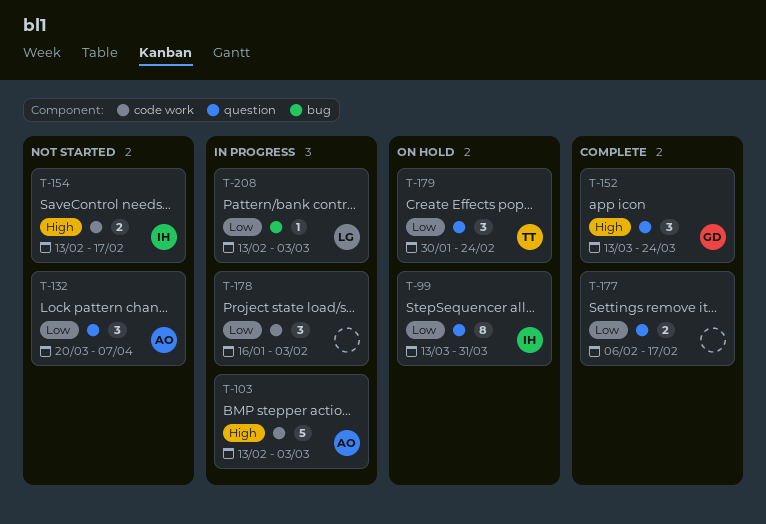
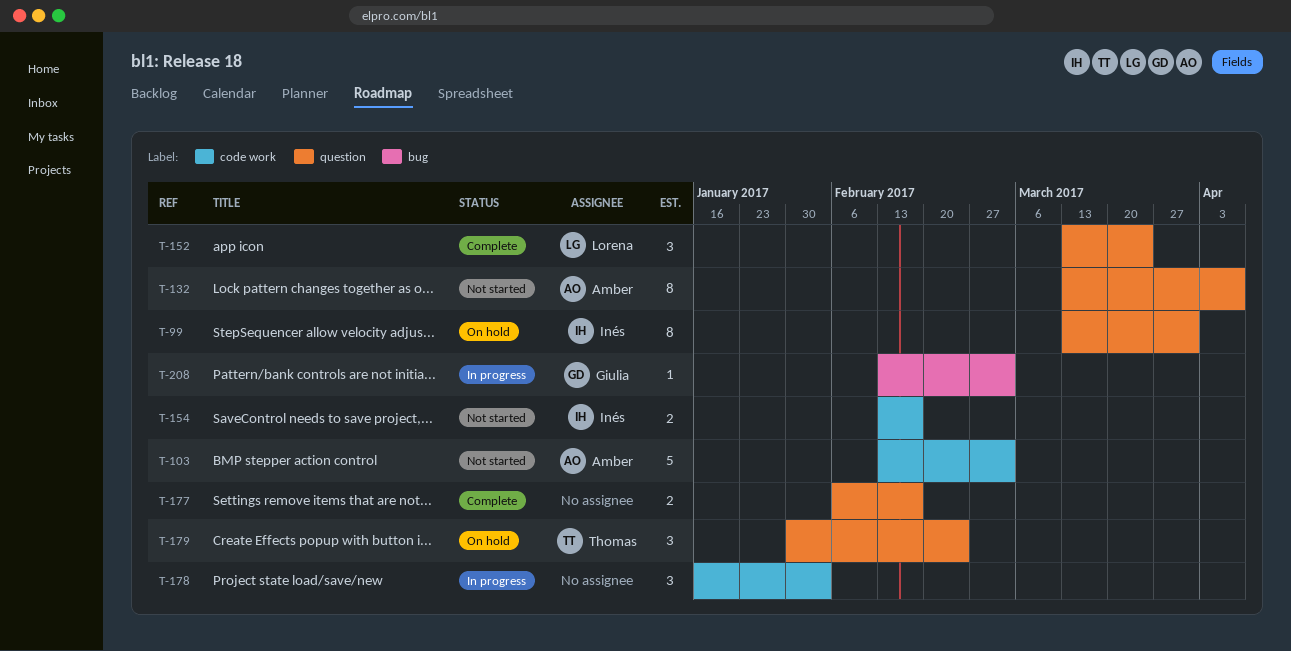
T-103, status: In progress -> Not started
T-132, estimate: 3 -> 8
T-132, start: Mar 20 -> Mar 13
T-152, owner: Giulia -> Lorena
T-208, owner: Lorena -> Giulia

